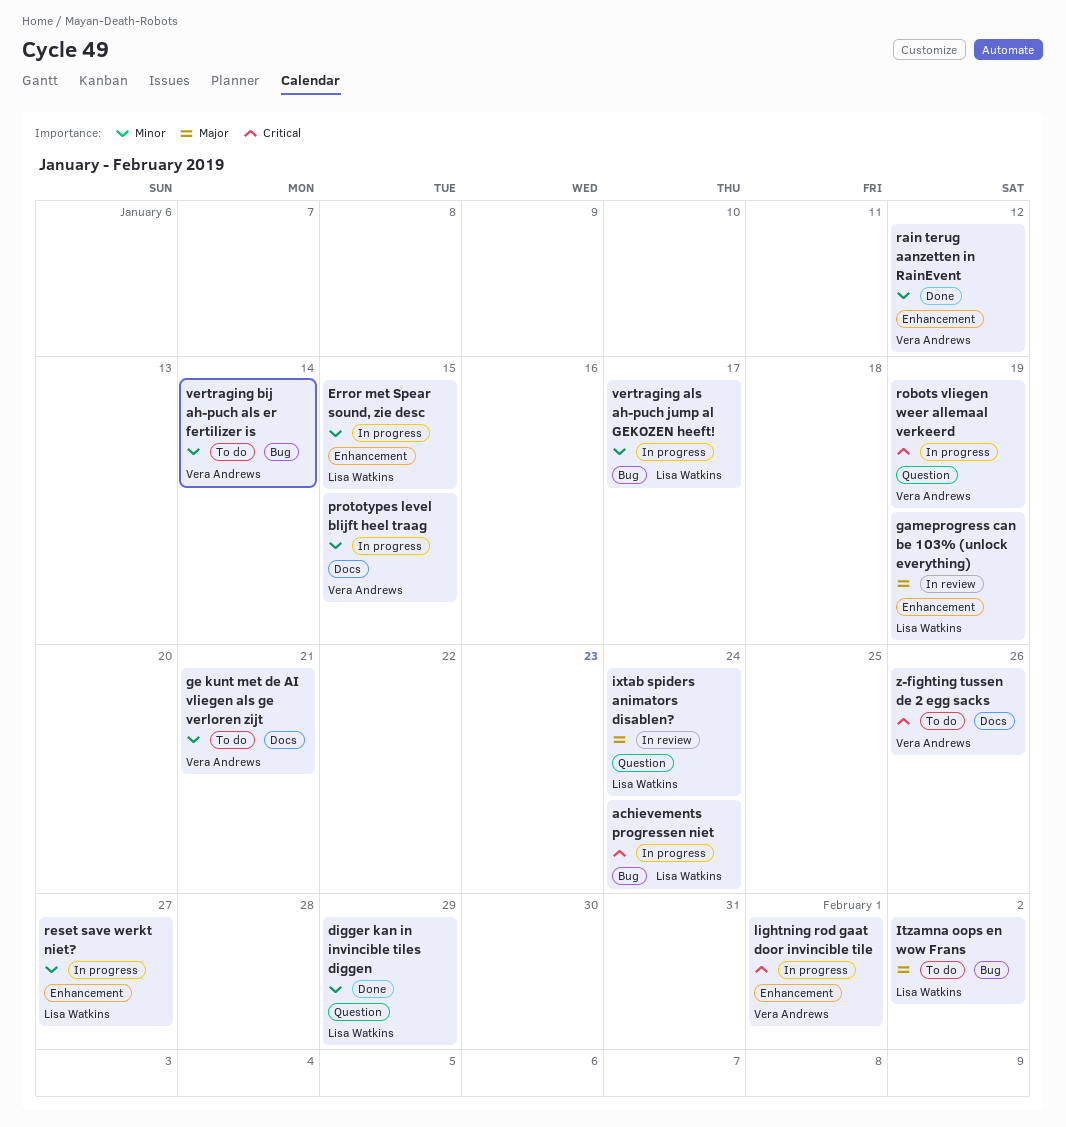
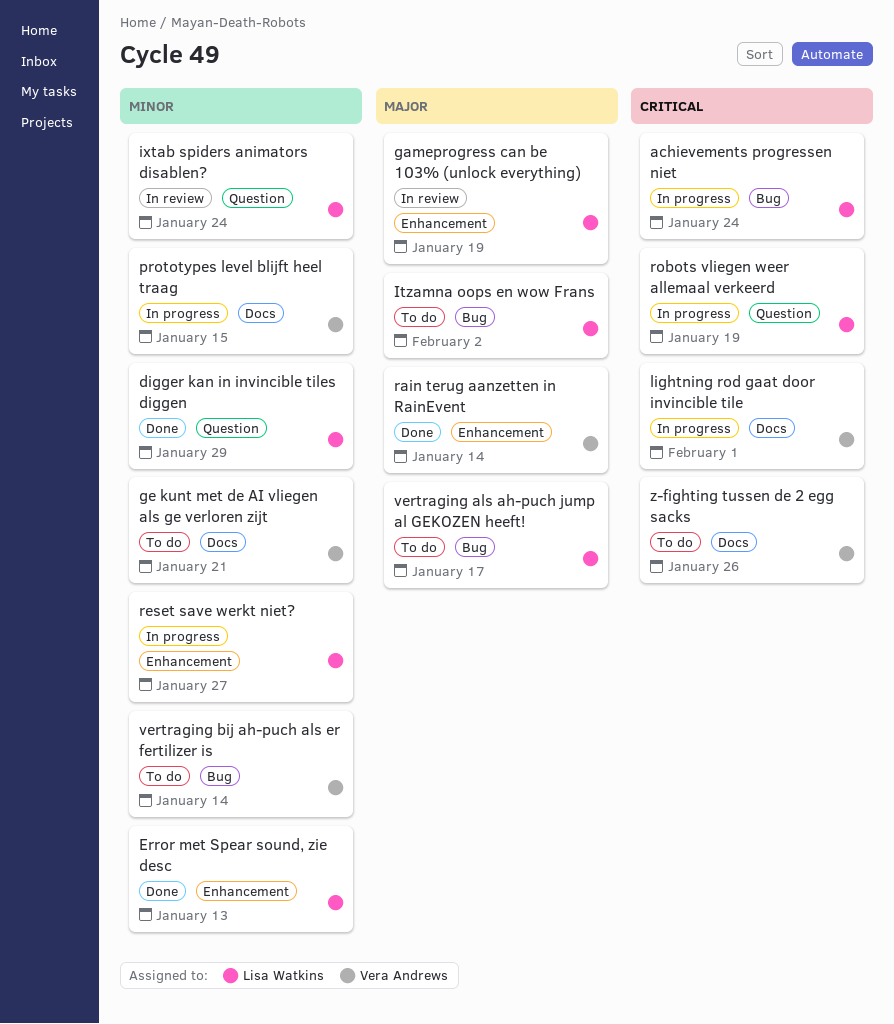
Error met Spear sound, zie desc, status: In progress -> Done
Error met Spear sound, zie desc, due: Jan 15 -> Jan 13
ixtab spiders animators disablen?, priority: Major -> Minor
lightning rod gaat door invincible tile, label: Enhancement -> Docs
rain terug aanzetten in RainEvent, priority: Minor -> Major
rain terug aanzetten in RainEvent, due: Jan 12 -> Jan 14
robots vliegen weer allemaal verkeerd, owner: Vera Andrews -> Lisa Watkins
vertraging als ah-puch jump al GEKOZEN heeft!, status: In progress -> To do
vertraging als ah-puch jump al GEKOZEN heeft!, priority: Minor -> Major

